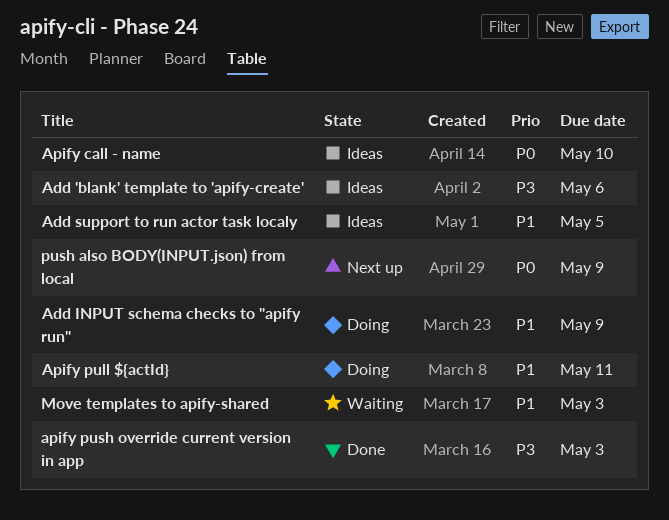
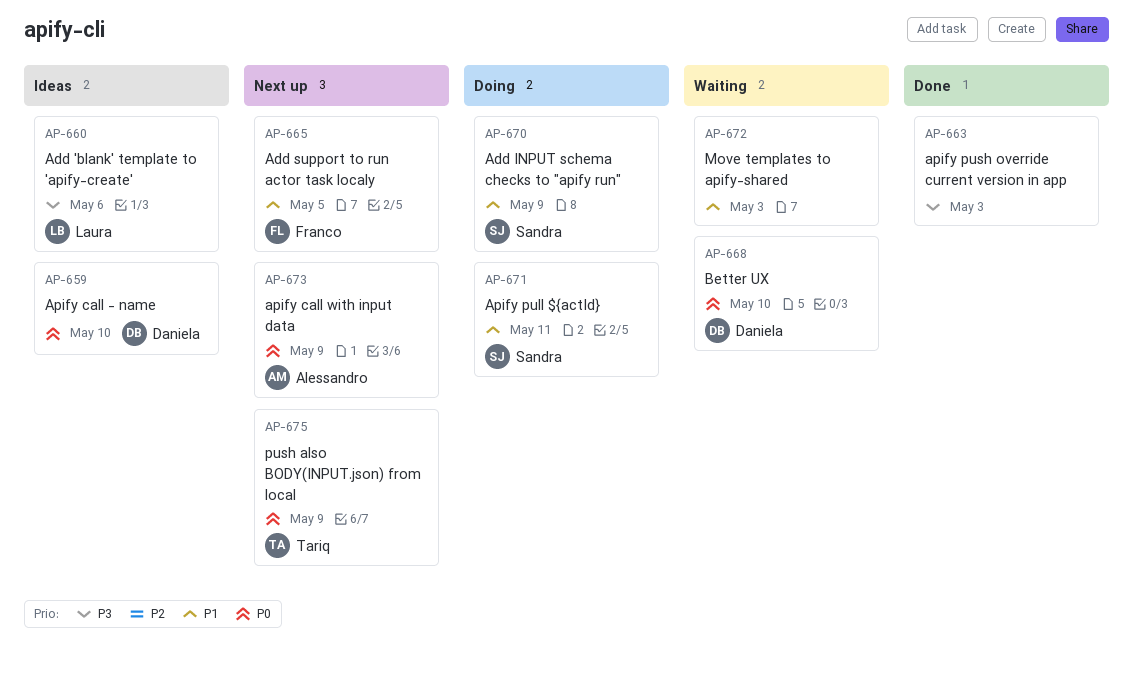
Add support to run actor task localy, status: Ideas -> Next up
apify call with input data: none -> present
Better UX: none -> present

